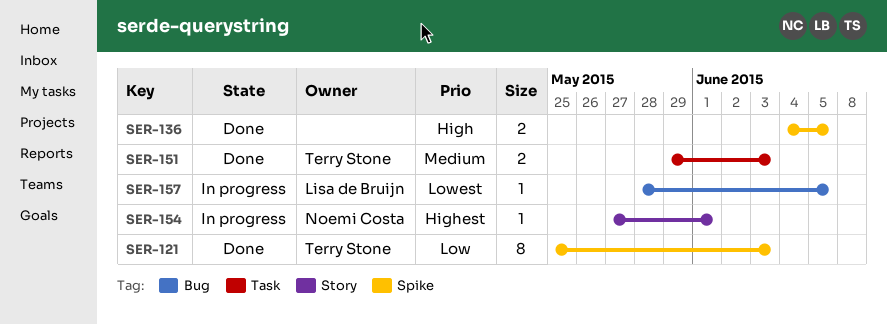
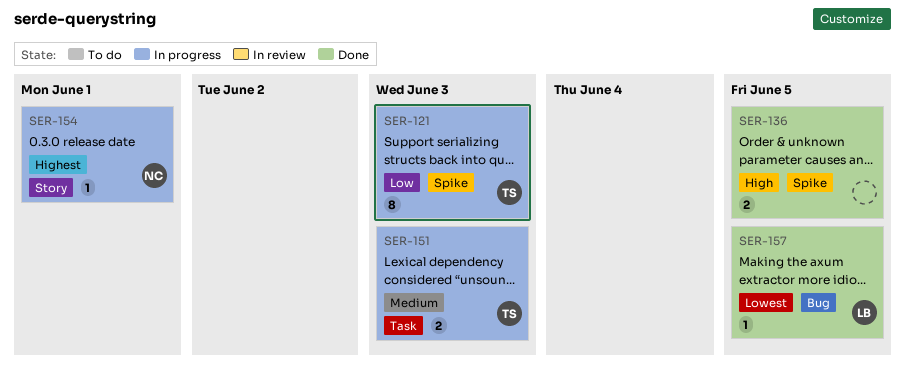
SER-121, status: Done -> In progress
SER-151, status: Done -> In progress
SER-157, status: In progress -> Done

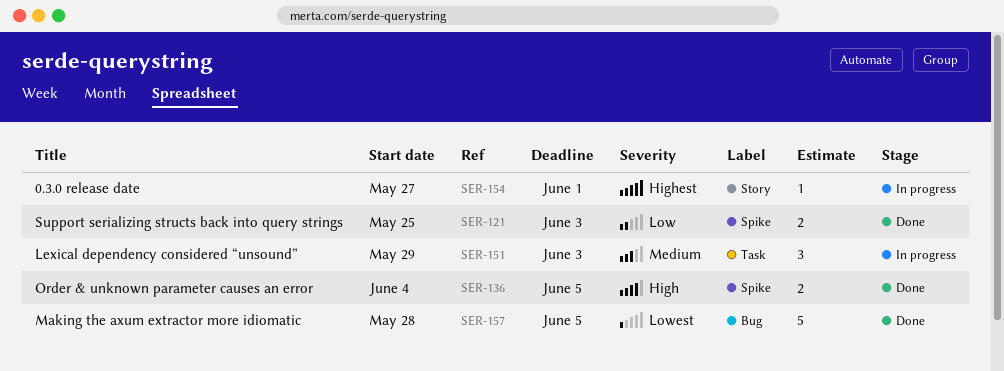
SER-121, status: In progress -> Done
SER-121, estimate: 8 -> 2
SER-151, estimate: 2 -> 3
SER-157, estimate: 1 -> 5

